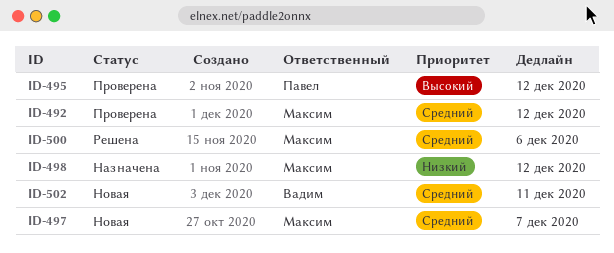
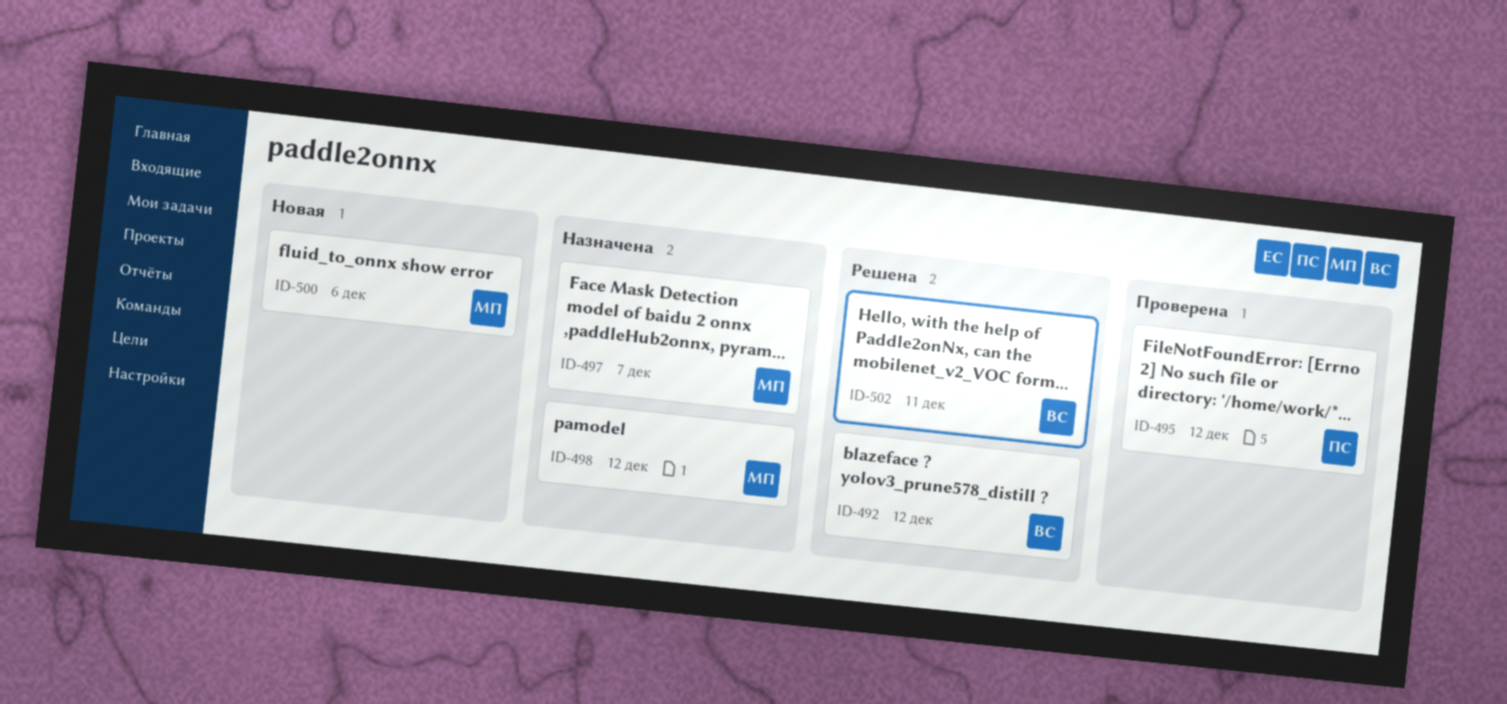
ID-492, status: Проверена -> Решена
ID-492, owner: Максим -> Вадим
ID-497, status: Новая -> Назначена
ID-500, status: Решена -> Новая
ID-502, status: Новая -> Решена

